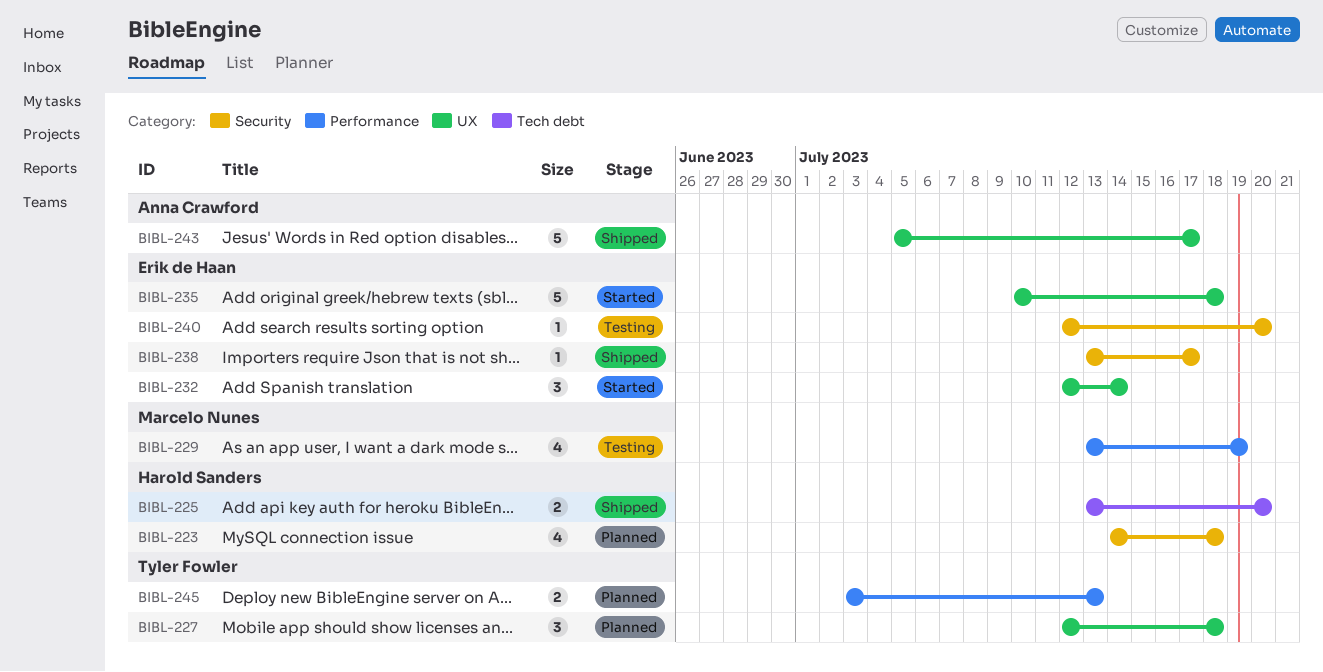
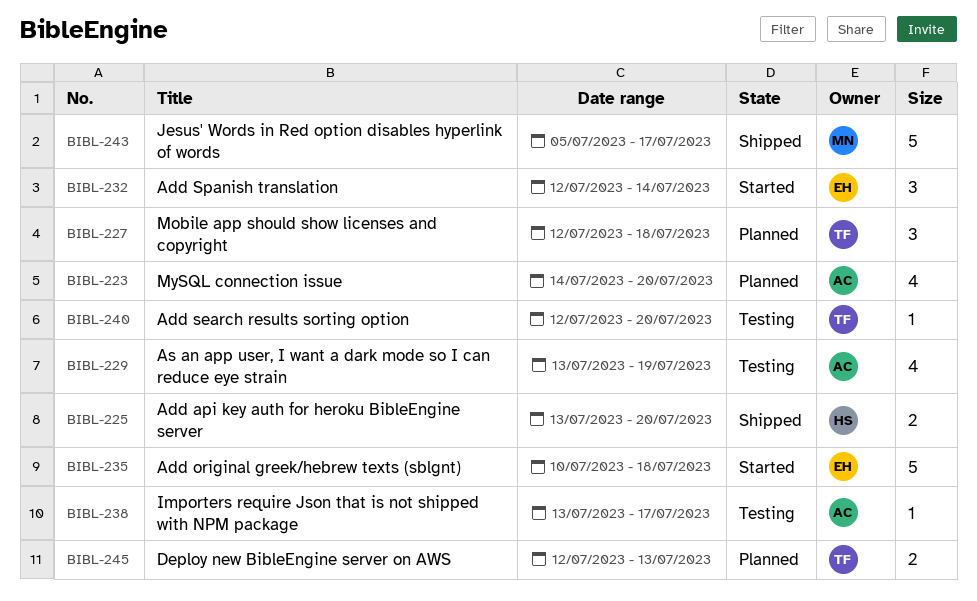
BIBL-223, owner: Harold Sanders -> Anna Crawford
BIBL-223, due: Jul 18 -> Jul 20
BIBL-229, owner: Marcelo Nunes -> Anna Crawford
BIBL-238, status: Shipped -> Testing
BIBL-238, owner: Erik de Haan -> Anna Crawford
BIBL-240, owner: Erik de Haan -> Tyler Fowler
BIBL-243, owner: Anna Crawford -> Marcelo Nunes
BIBL-245, start: Jul 3 -> Jul 12

